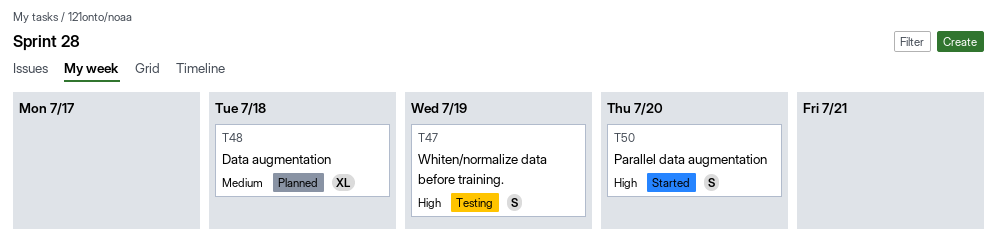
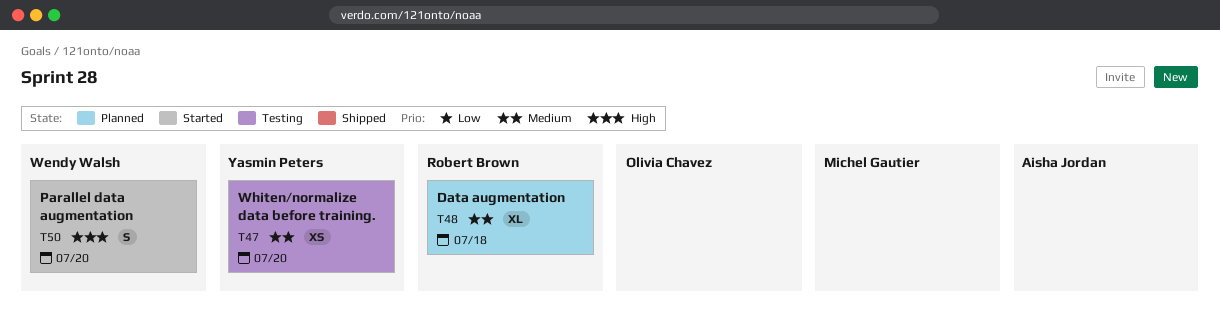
T47, priority: High -> Medium
T47, estimate: S -> XS
T47, due: Jul 19 -> Jul 20

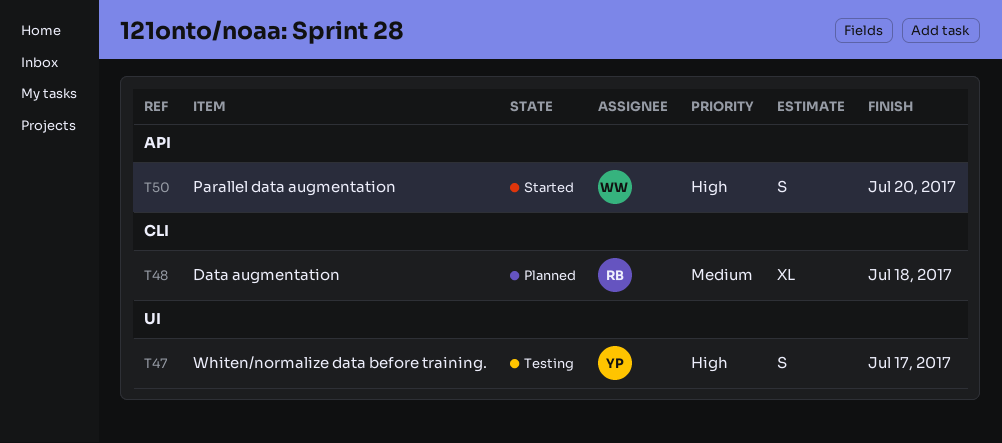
T47, priority: Medium -> High
T47, estimate: XS -> S
T47, due: Jul 20 -> Jul 17

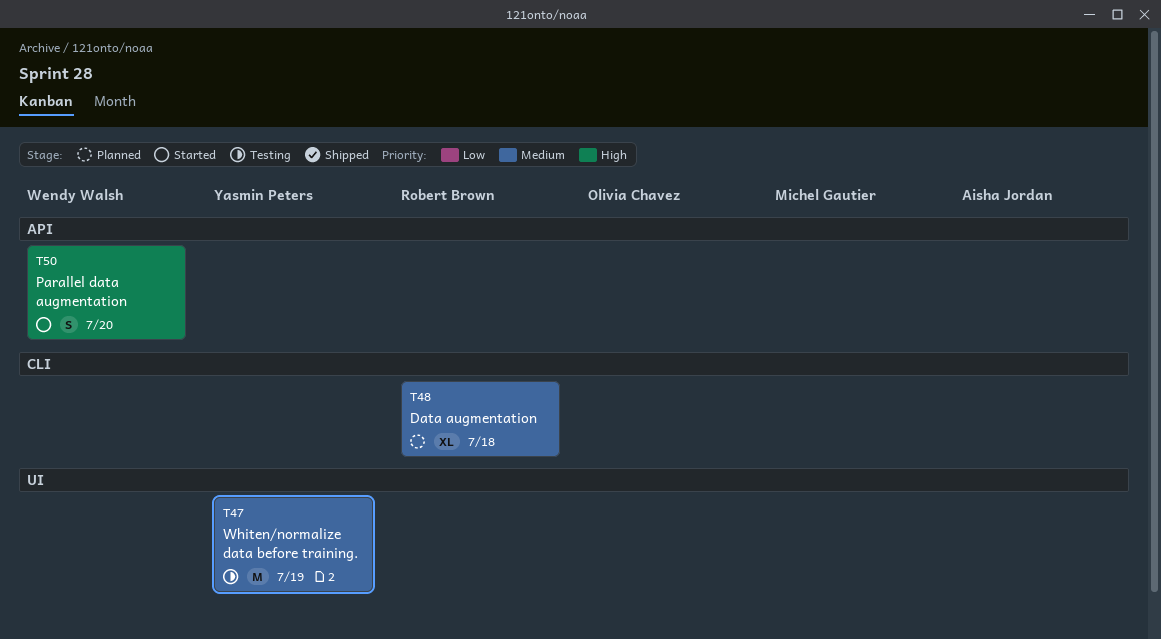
T47, priority: High -> Medium
T47, estimate: S -> M
T47, due: Jul 17 -> Jul 19

